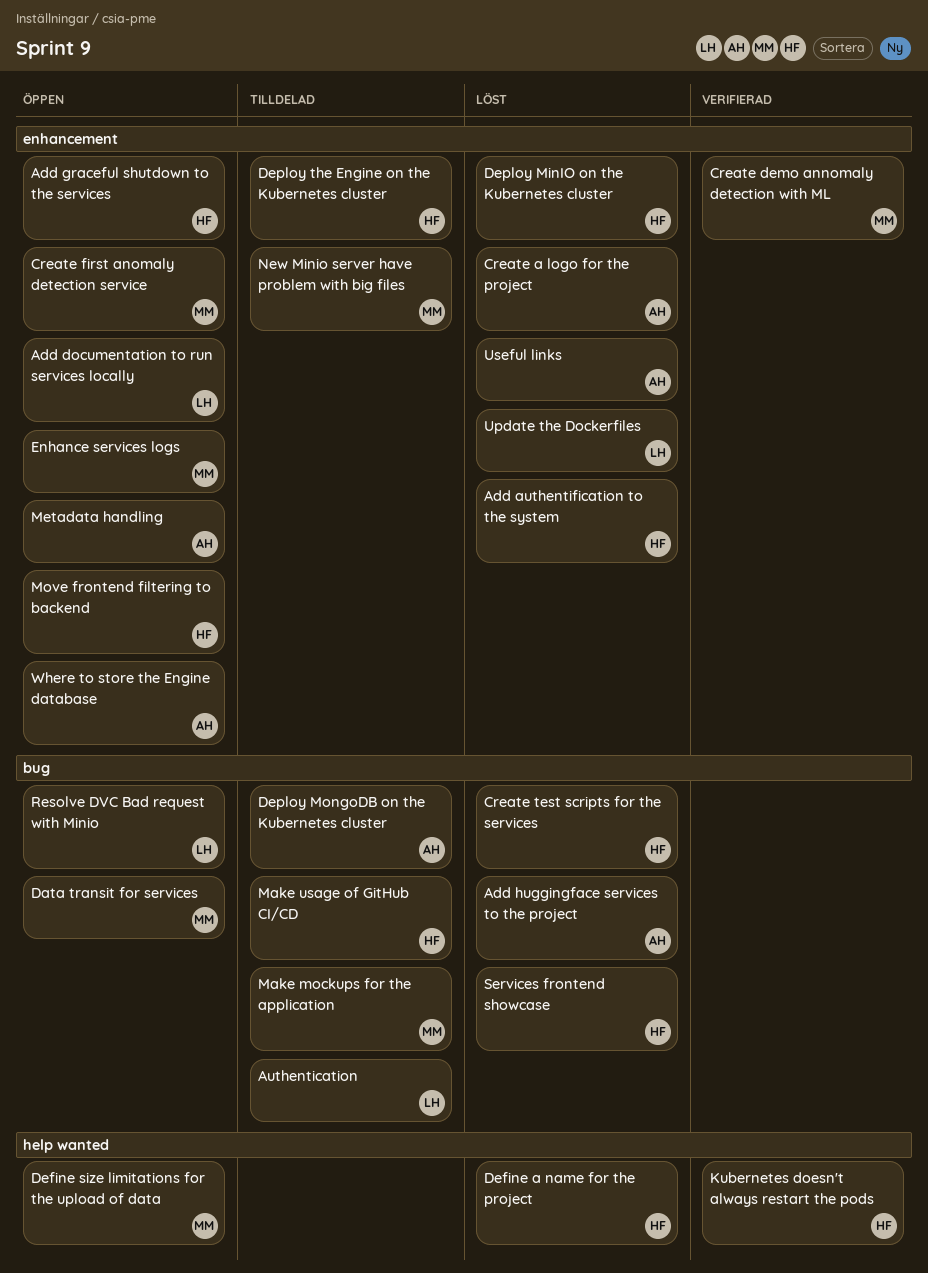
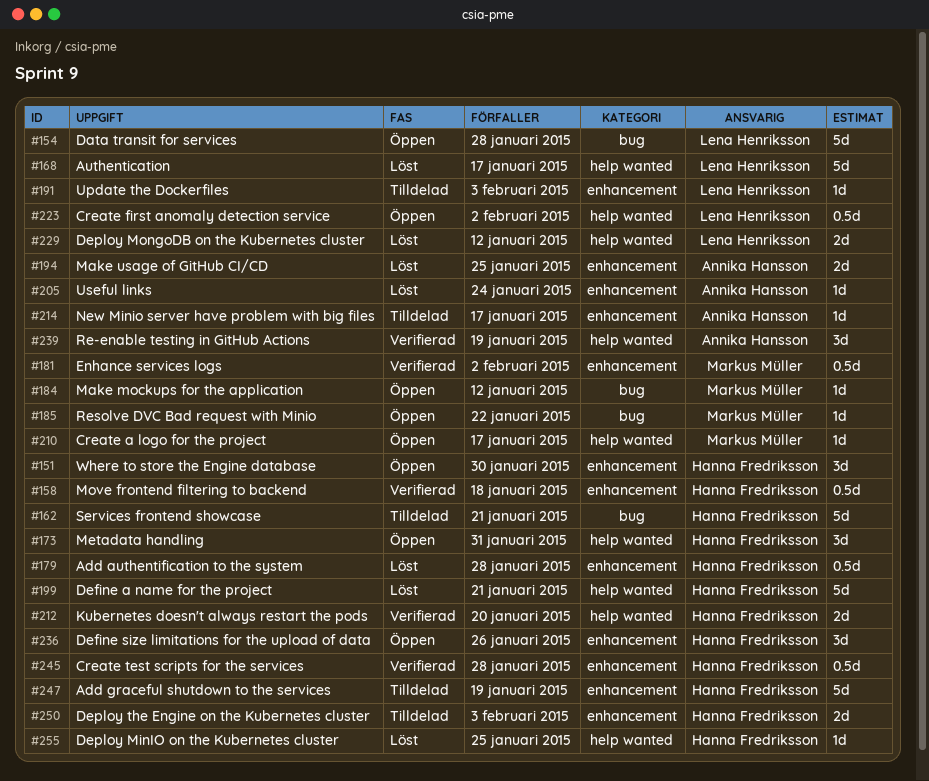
Add documentation to run services locally: present -> none
Add graceful shutdown to the services, status: Öppen -> Tilldelad
Add huggingface services to the project: present -> none
Authentication, status: Tilldelad -> Löst
Authentication, label: bug -> help wanted
Create a logo for the project, status: Löst -> Öppen
Create a logo for the project, owner: Annika Hansson -> Markus Müller
Create a logo for the project, label: enhancement -> help wanted
Create demo annomaly detection with ML: present -> none
Create first anomaly detection service, owner: Markus Müller -> Lena Henriksson
Create first anomaly detection service, label: enhancement -> help wanted
Create test scripts for the services, status: Löst -> Verifierad
Create test scripts for the services, label: bug -> enhancement
Data transit for services, owner: Markus Müller -> Lena Henriksson
Define size limitations for the upload of data, owner: Markus Müller -> Hanna Fredriksson
Define size limitations for the upload of data, label: help wanted -> enhancement
Deploy MinIO on the Kubernetes cluster, label: enhancement -> help wanted
Deploy MongoDB on the Kubernetes cluster, status: Tilldelad -> Löst
Deploy MongoDB on the Kubernetes cluster, owner: Annika Hansson -> Lena Henriksson
Deploy MongoDB on the Kubernetes cluster, label: bug -> help wanted
Enhance services logs, status: Öppen -> Verifierad
Make mockups for the application, status: Tilldelad -> Öppen
Make usage of GitHub CI/CD, status: Tilldelad -> Löst
Make usage of GitHub CI/CD, owner: Hanna Fredriksson -> Annika Hansson
Make usage of GitHub CI/CD, label: bug -> enhancement
Metadata handling, owner: Annika Hansson -> Hanna Fredriksson
Metadata handling, label: enhancement -> help wanted
Move frontend filtering to backend, status: Öppen -> Verifierad
New Minio server have problem with big files, owner: Markus Müller -> Annika Hansson
Re-enable testing in GitHub Actions: none -> present
Resolve DVC Bad request with Minio, owner: Lena Henriksson -> Markus Müller
Services frontend showcase, status: Löst -> Tilldelad
Update the Dockerfiles, status: Löst -> Tilldelad
Where to store the Engine database, owner: Annika Hansson -> Hanna Fredriksson

